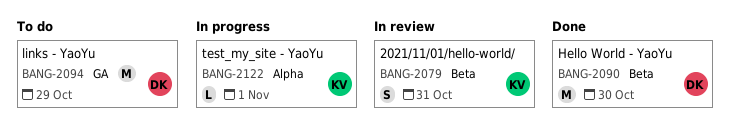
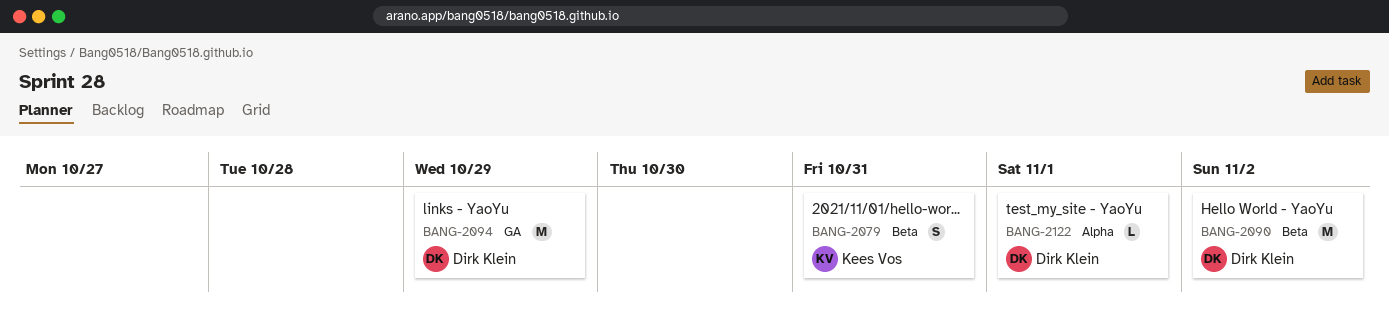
BANG-2090, due: Oct 30 -> Nov 2
BANG-2122, owner: Kees Vos -> Dirk Klein

